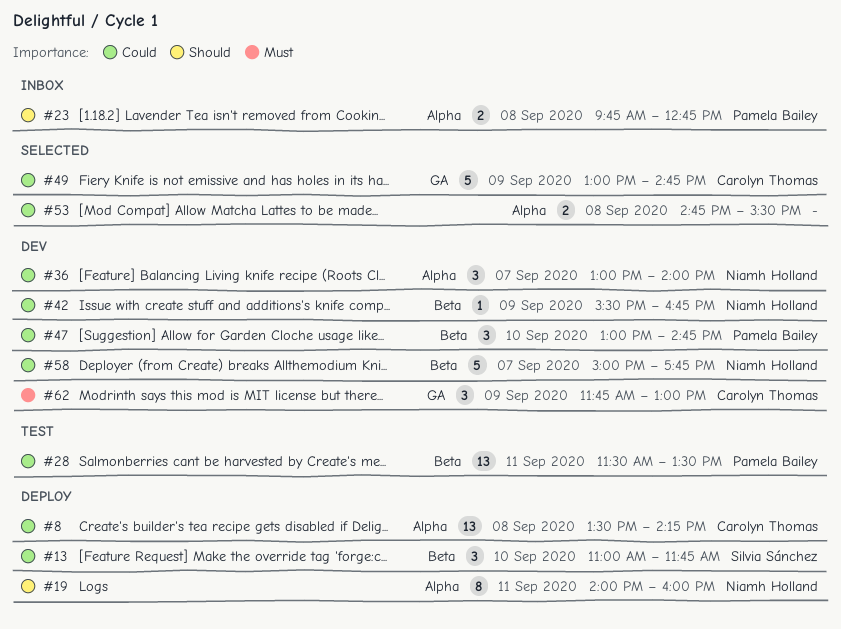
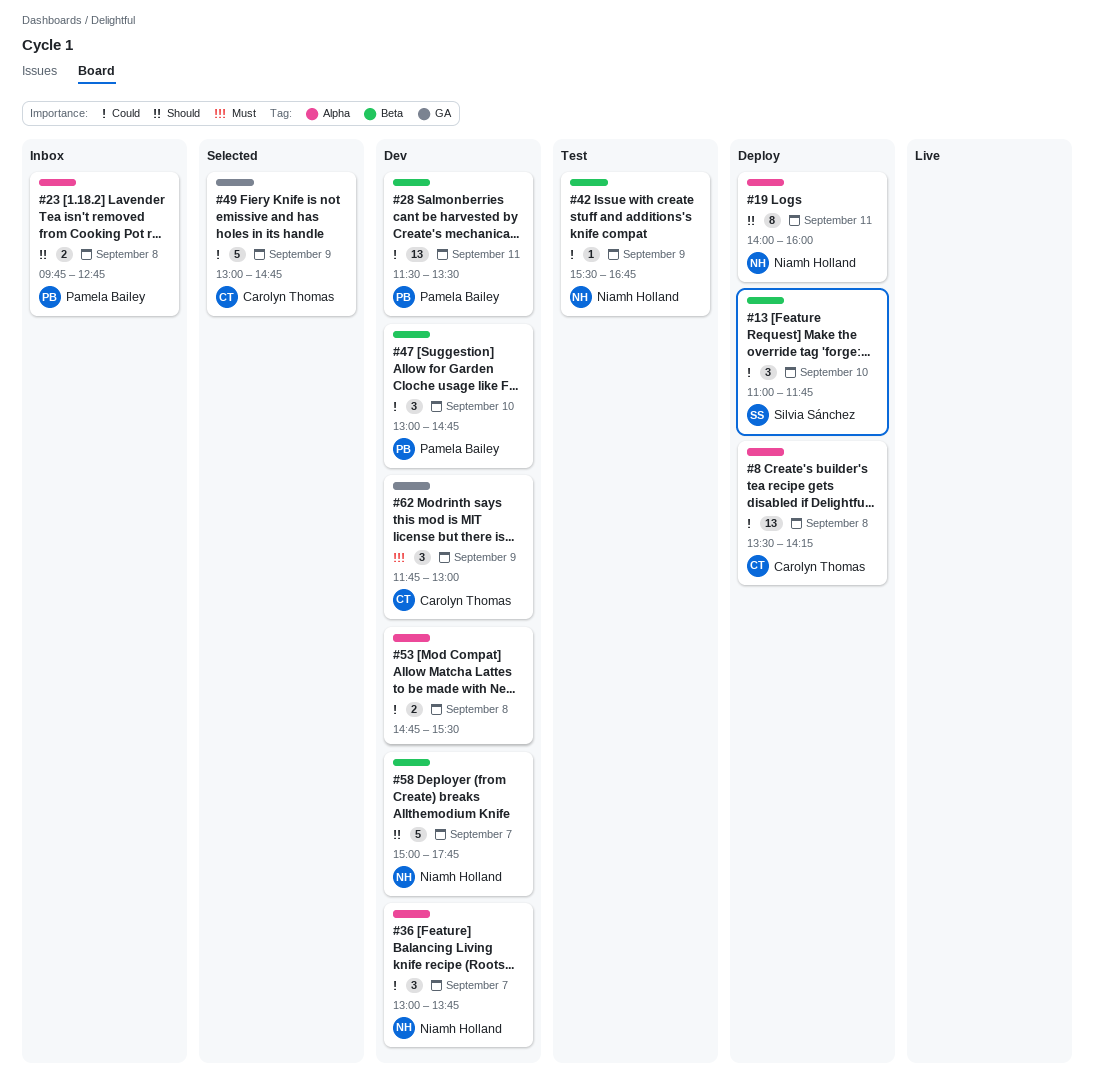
#28, status: Test -> Dev
#36, ends: 14:00 -> 13:45
#42, status: Dev -> Test
#53, status: Selected -> Dev
#58, priority: Could -> Should

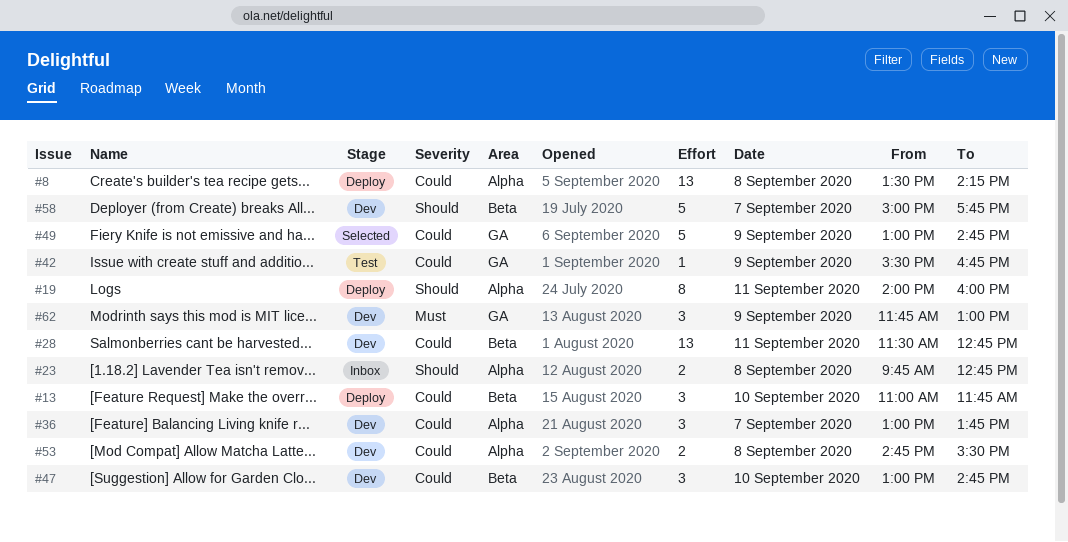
#28, ends: 13:30 -> 12:45
#42, label: Beta -> GA

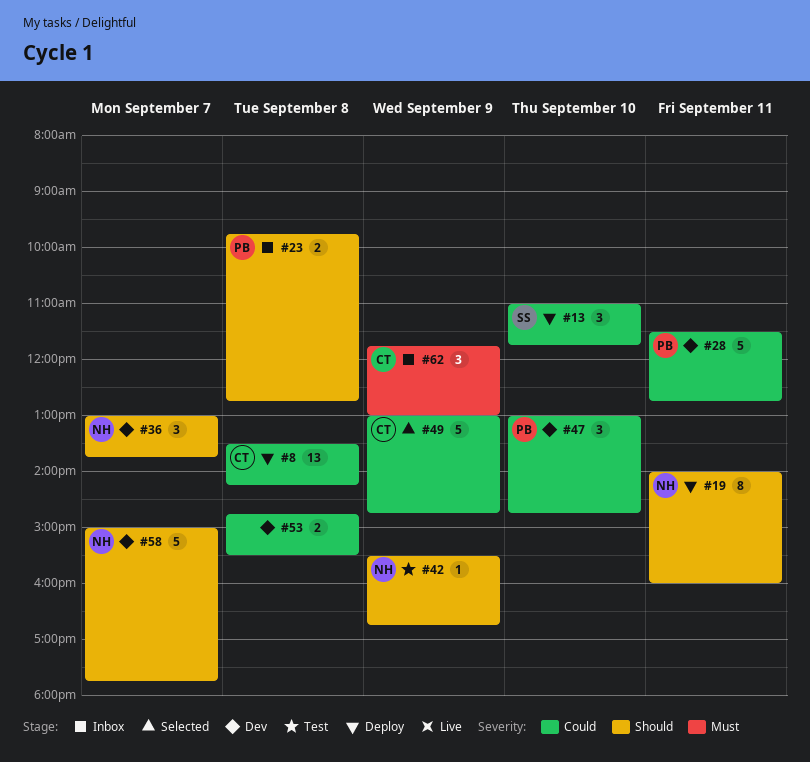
#28, estimate: 13 -> 5
#36, priority: Could -> Should
#42, priority: Could -> Should
#62, status: Dev -> Inbox

